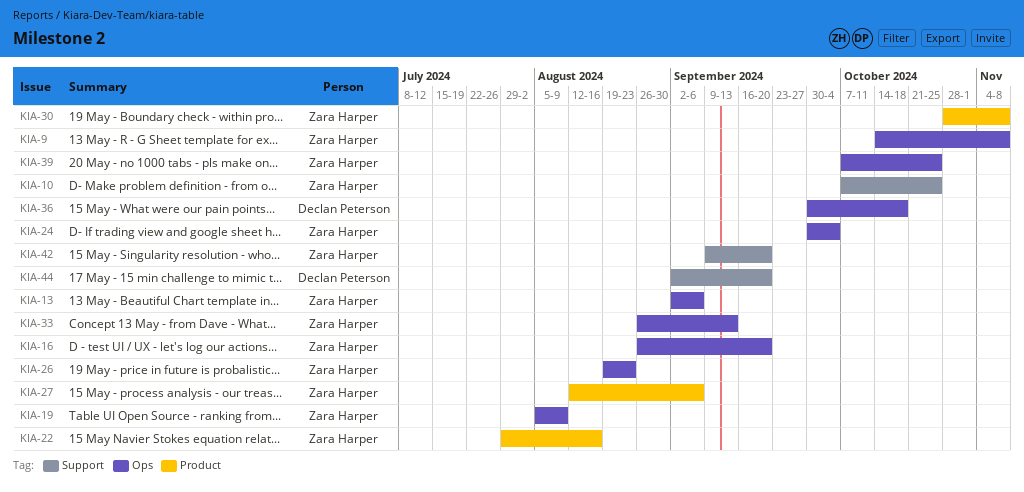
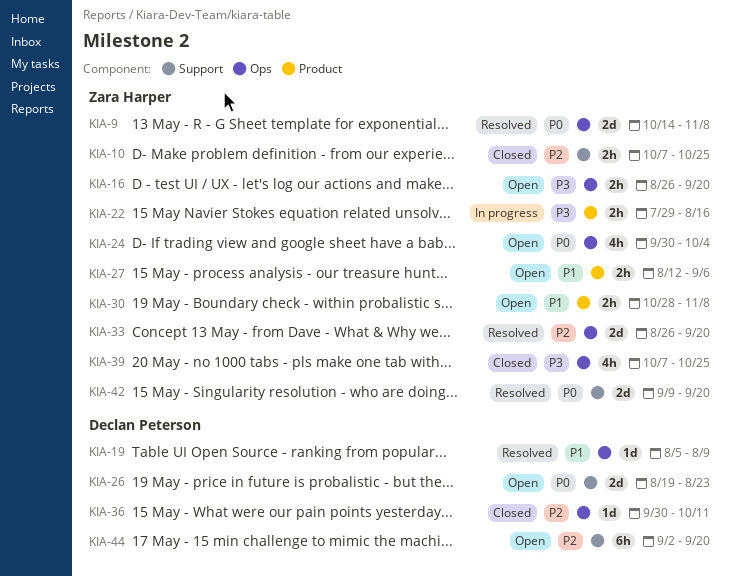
KIA-13: present -> none
KIA-19, owner: Zara Harper -> Declan Peterson
KIA-26, owner: Zara Harper -> Declan Peterson
KIA-26, label: Ops -> Support
KIA-33, due: Sep 13 -> Sep 20
KIA-36, due: Oct 18 -> Oct 11

